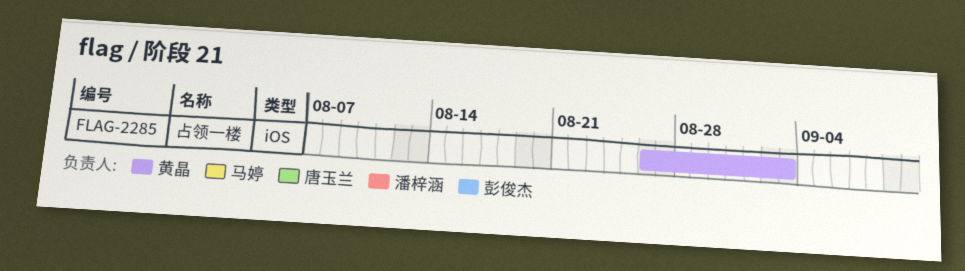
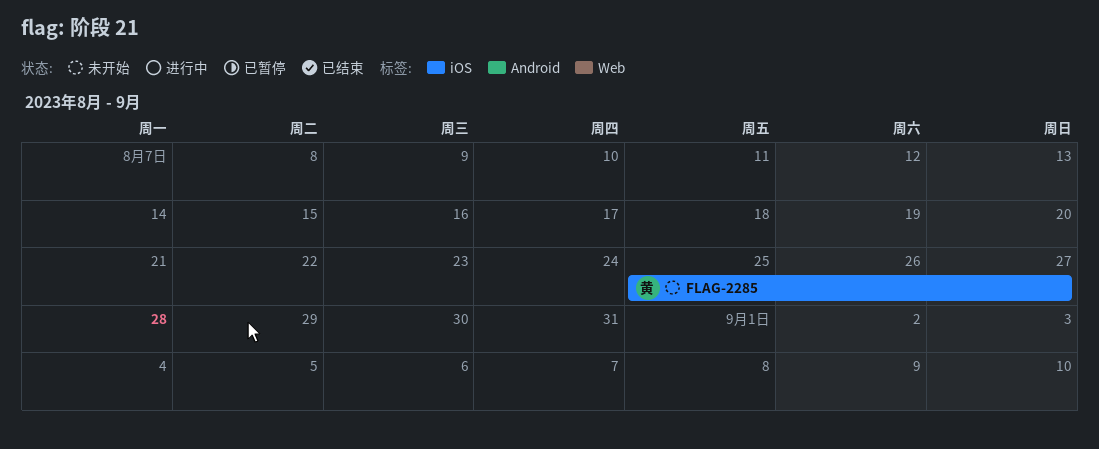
FLAG-2285, start: Aug 26 -> Aug 25
FLAG-2285, due: Sep 3 -> Aug 27

